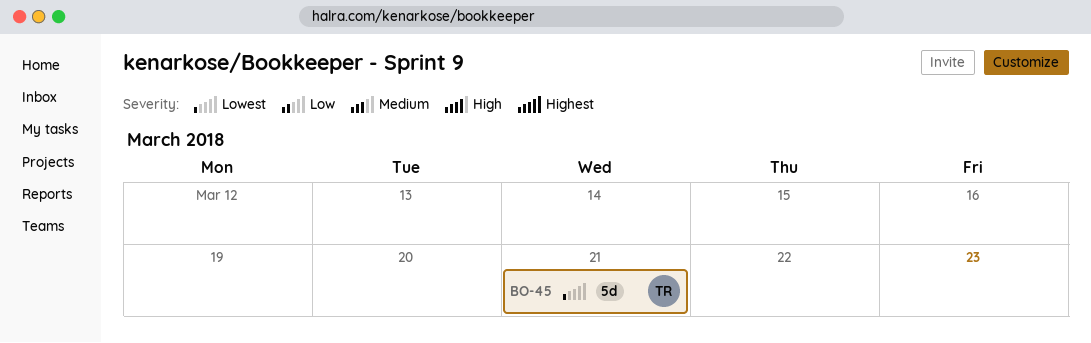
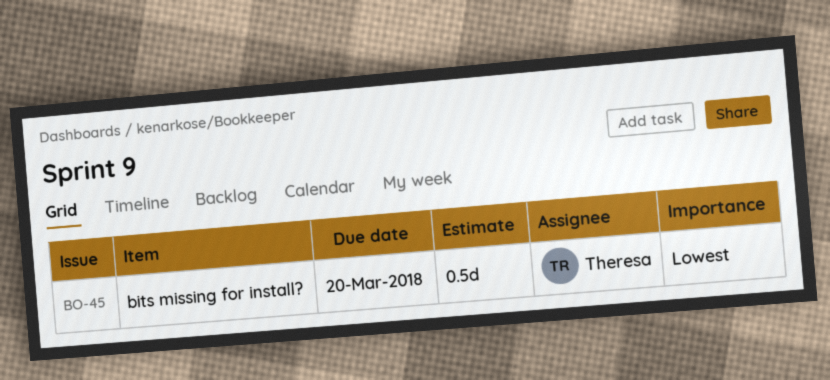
BO-45, estimate: 5d -> 0.5d
BO-45, due: Mar 21 -> Mar 20

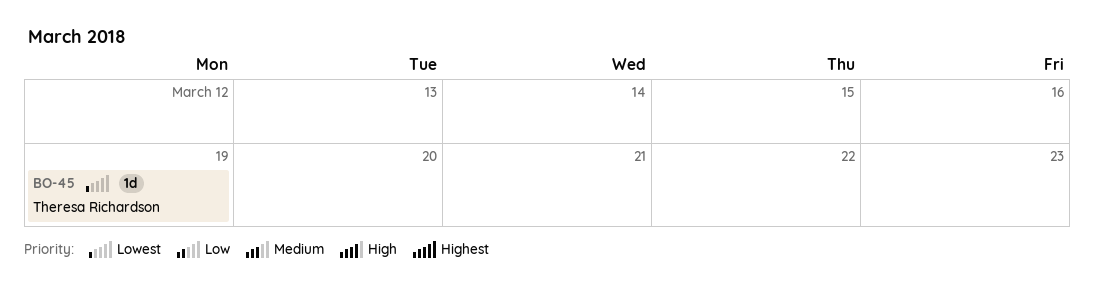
BO-45, estimate: 0.5d -> 1d
BO-45, due: Mar 20 -> Mar 19

